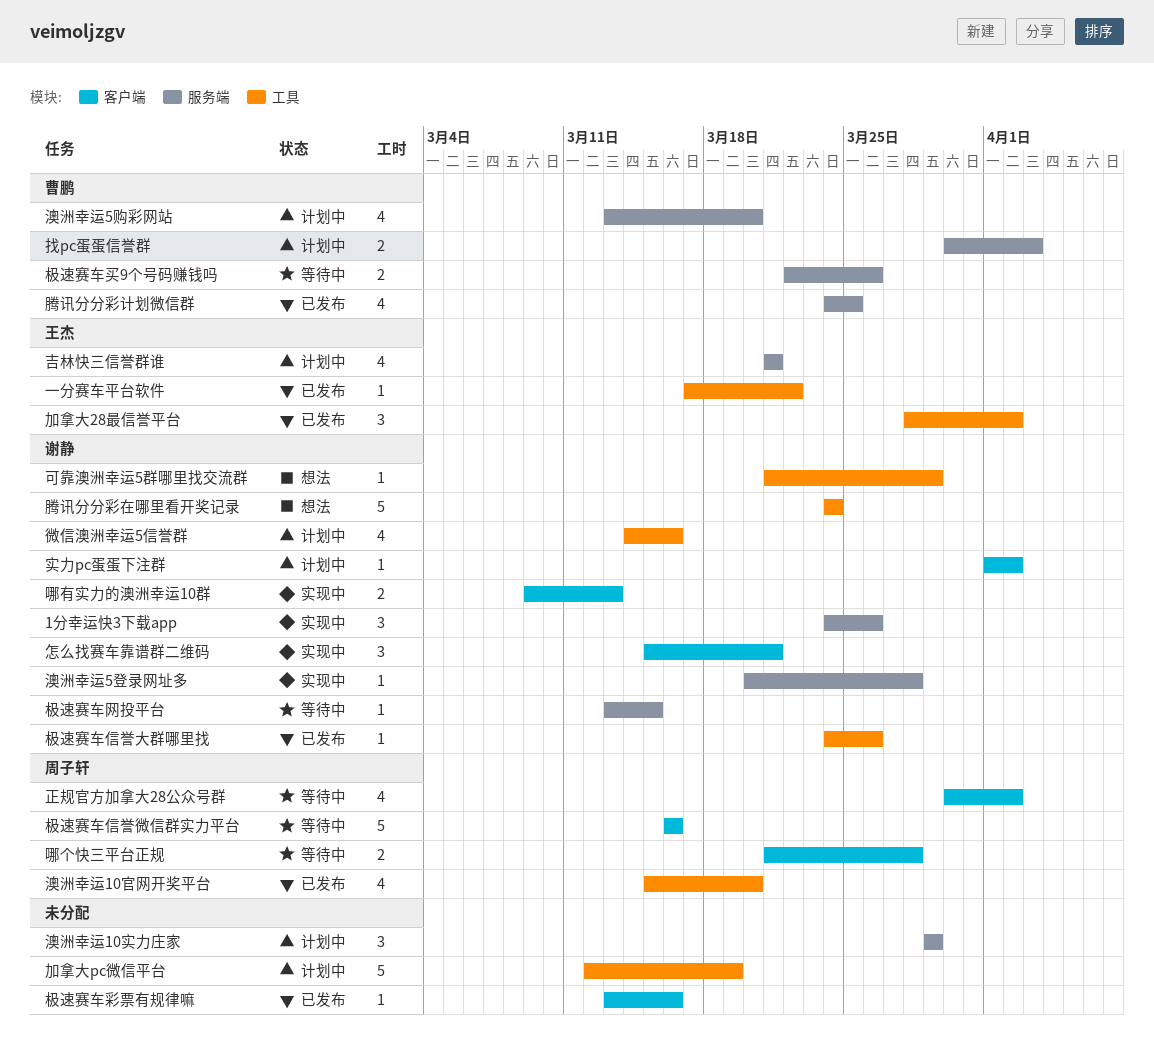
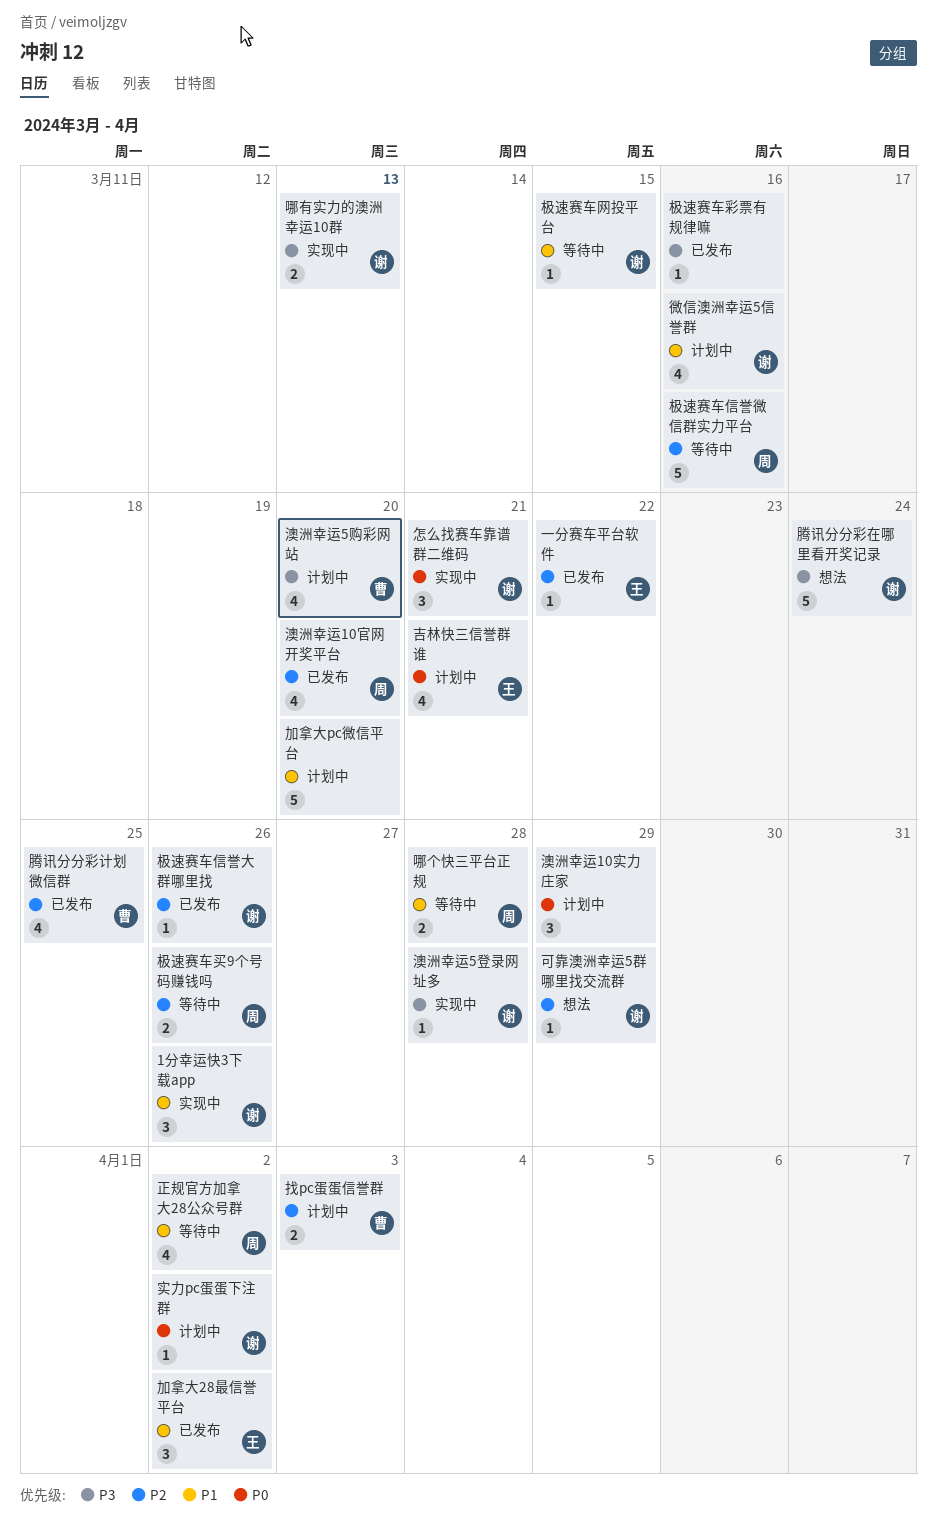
加拿大pc微信平台, due: Mar 19 -> Mar 20
极速赛车买9个号码赚钱吗, owner: 曹鹏 -> 周子轩

